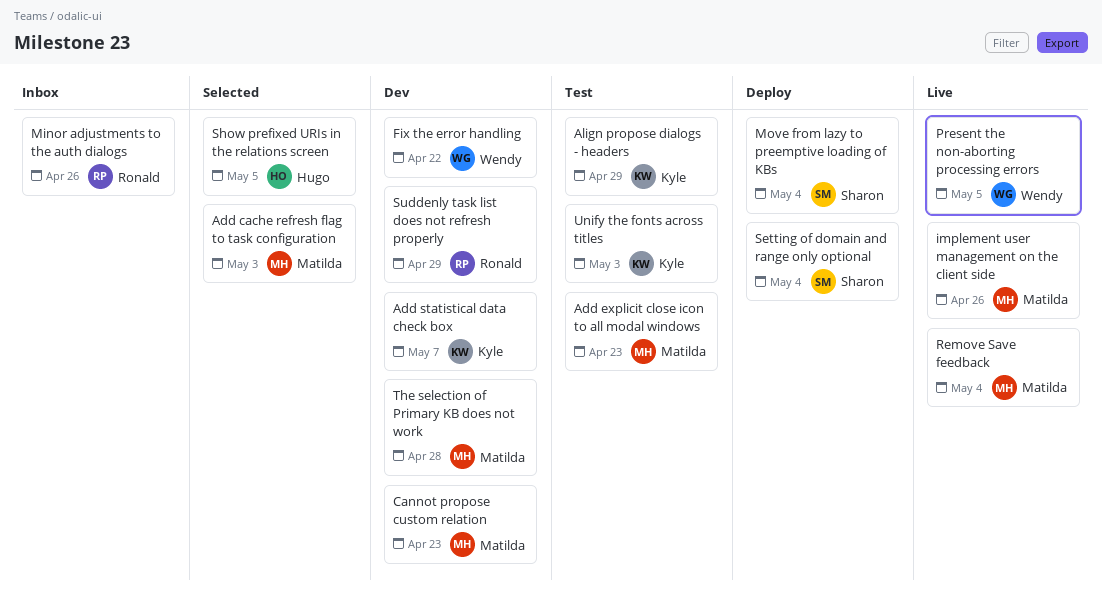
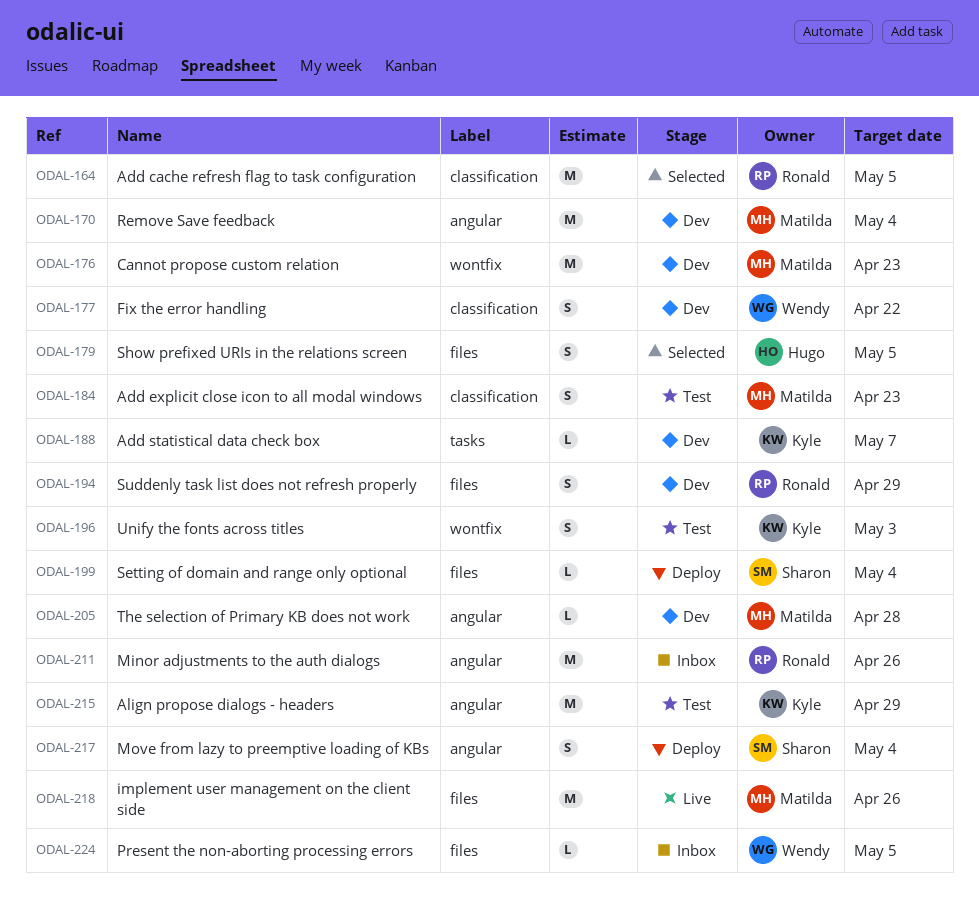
Add cache refresh flag to task configuration, owner: Matilda -> Ronald
Add cache refresh flag to task configuration, due: May 3 -> May 5
Present the non-aborting processing errors, status: Live -> Inbox
Remove Save feedback, status: Live -> Dev

